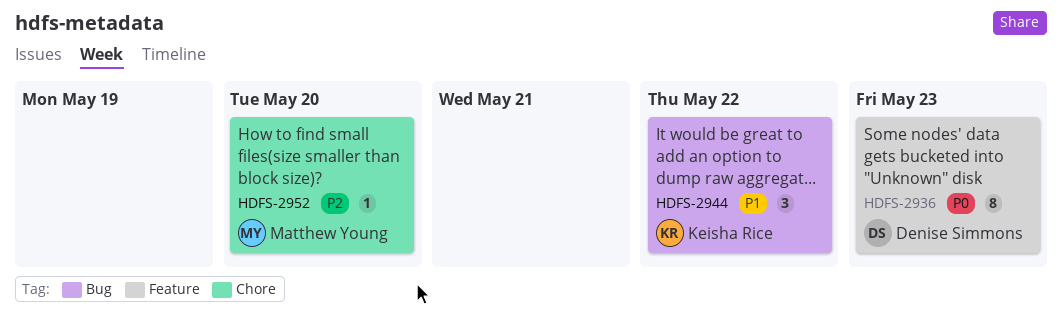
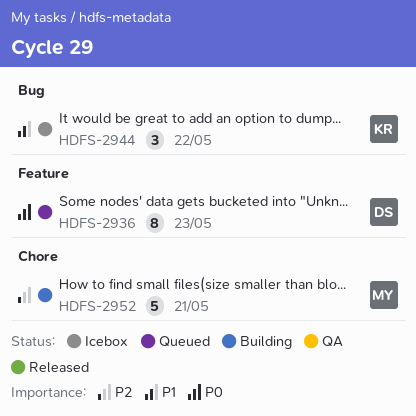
HDFS-2952, estimate: 1 -> 5
HDFS-2952, due: May 20 -> May 21

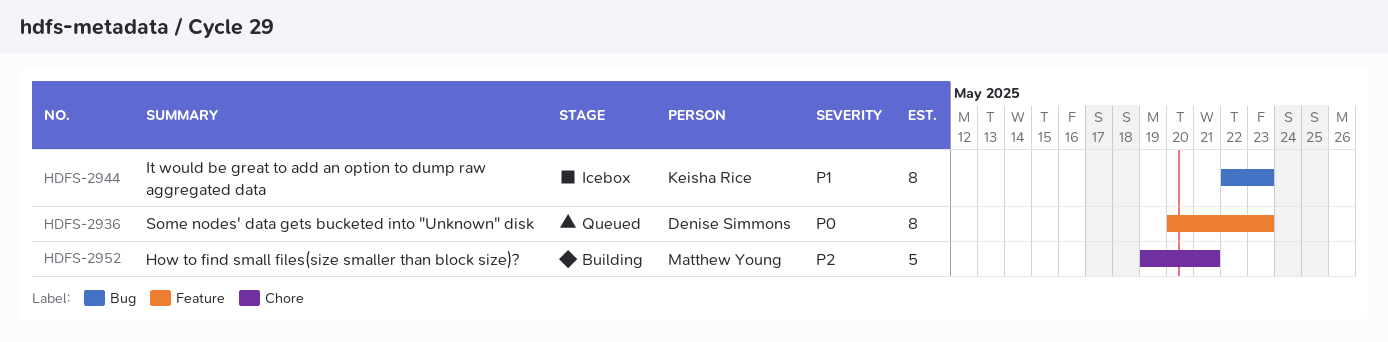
HDFS-2944, estimate: 3 -> 8
HDFS-2944, due: May 22 -> May 23

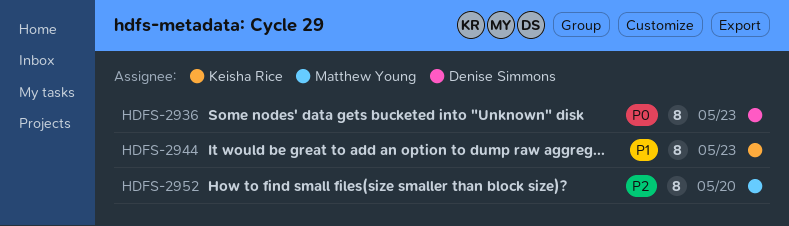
HDFS-2952, estimate: 5 -> 8
HDFS-2952, due: May 21 -> May 20

